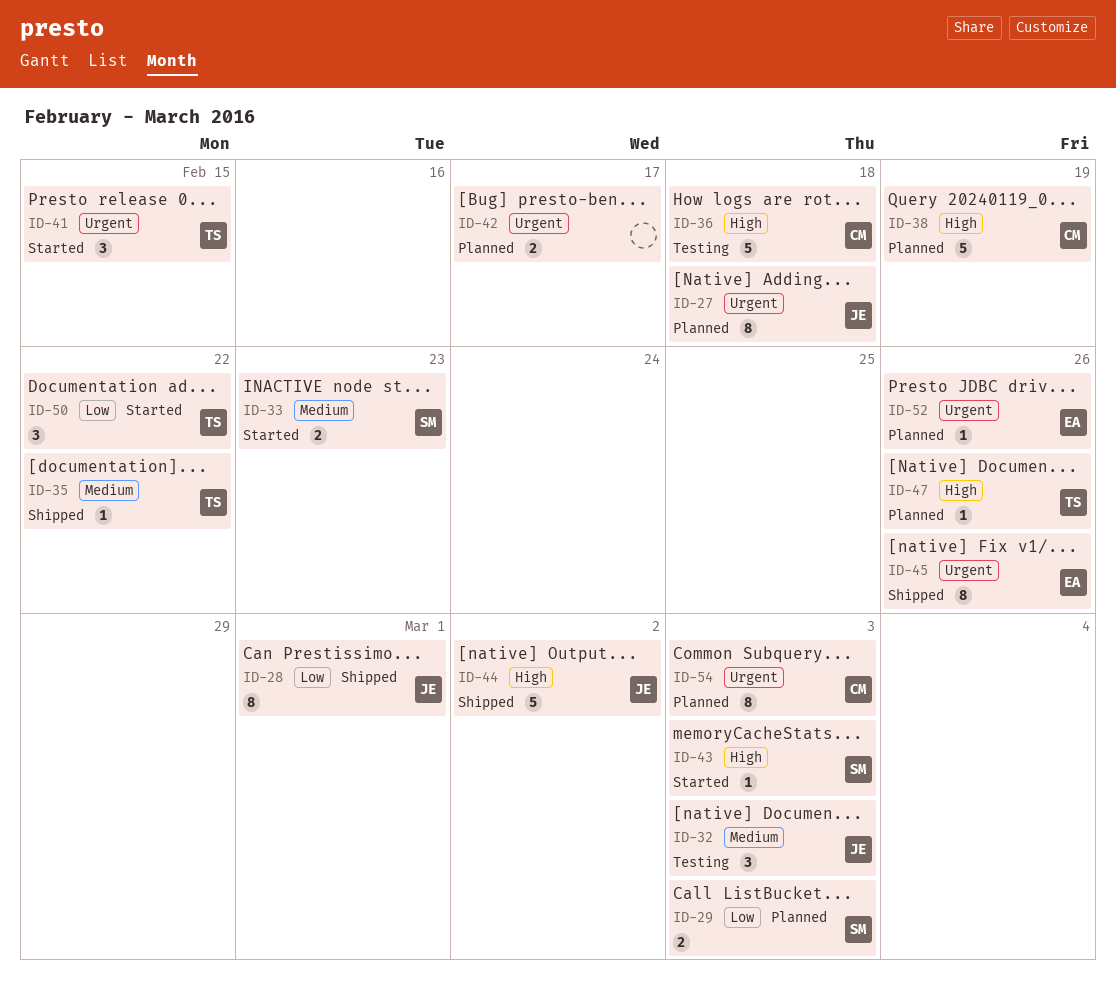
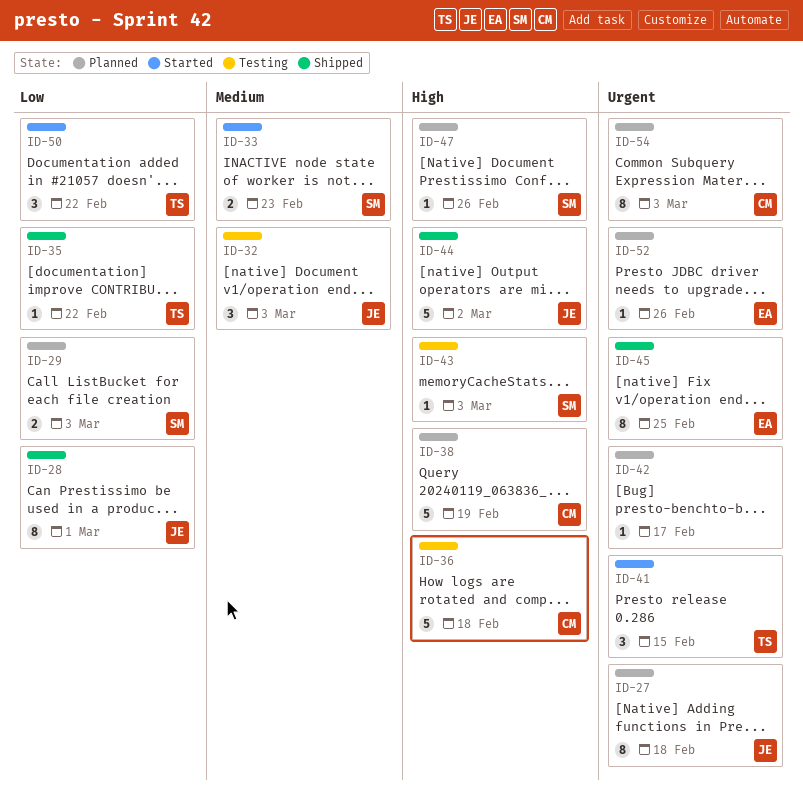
ID-35, priority: Medium -> Low
ID-42, estimate: 2 -> 1
ID-43, status: Started -> Testing
ID-45, due: Feb 26 -> Feb 25
ID-47, owner: TS -> SM

